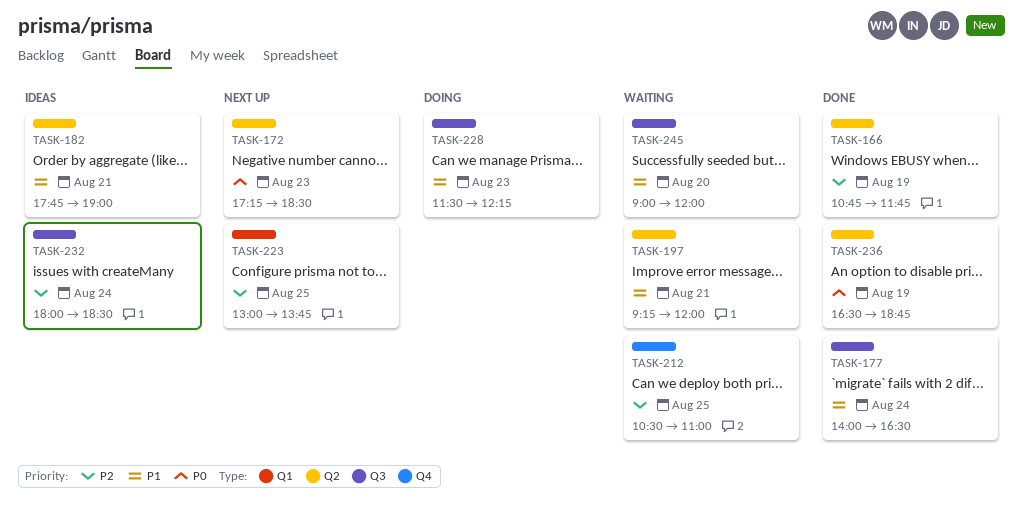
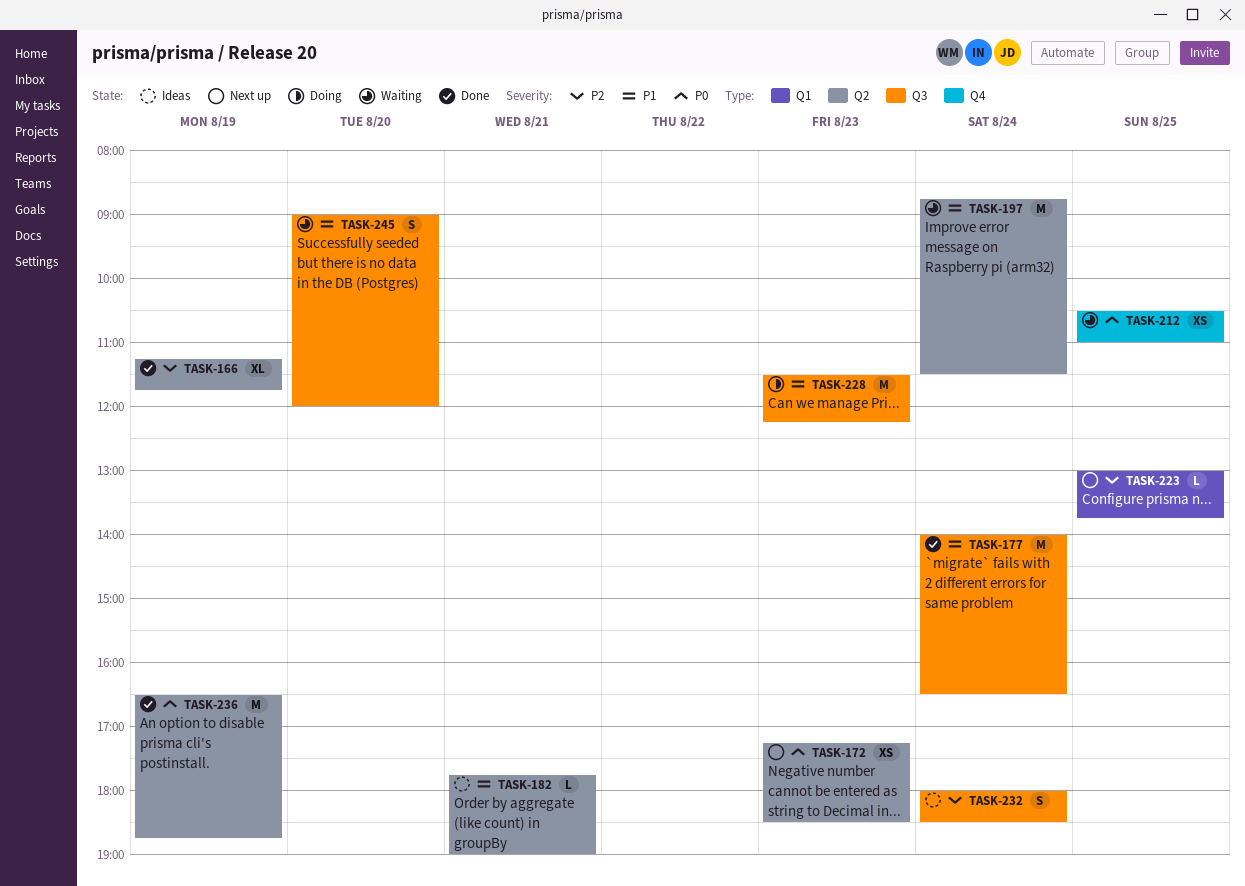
TASK-166, begins: 10:45 -> 11:15
TASK-197, day: Aug 21 -> Aug 24
TASK-197, begins: 09:15 -> 08:45
TASK-197, ends: 12:00 -> 11:30
TASK-212, priority: P2 -> P0

